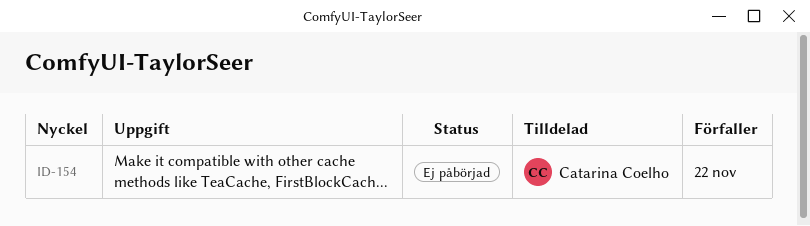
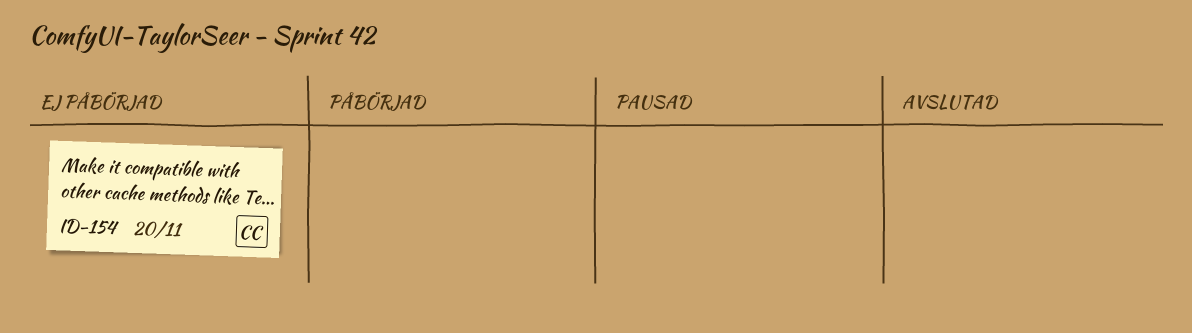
ID-154, due: Nov 22 -> Nov 20

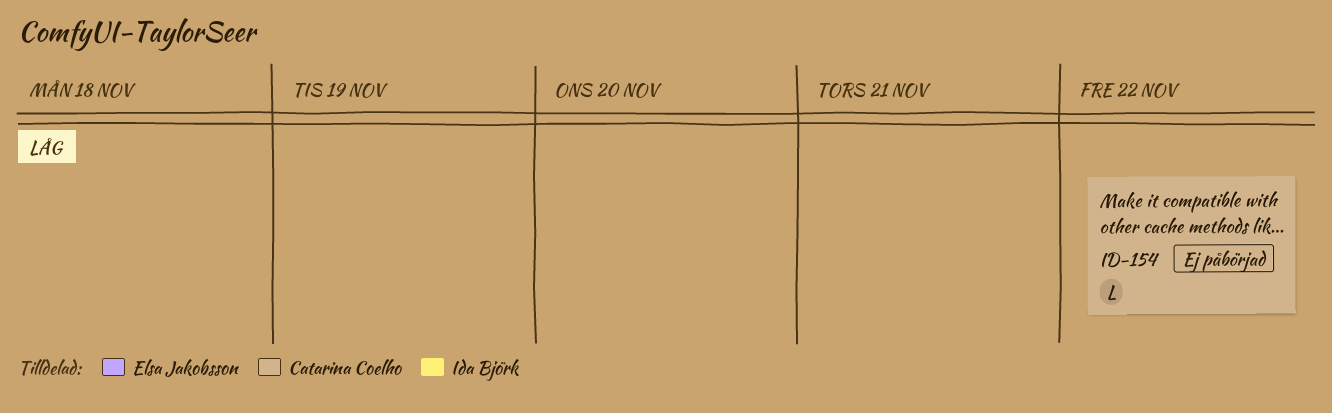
ID-154, due: Nov 20 -> Nov 22

